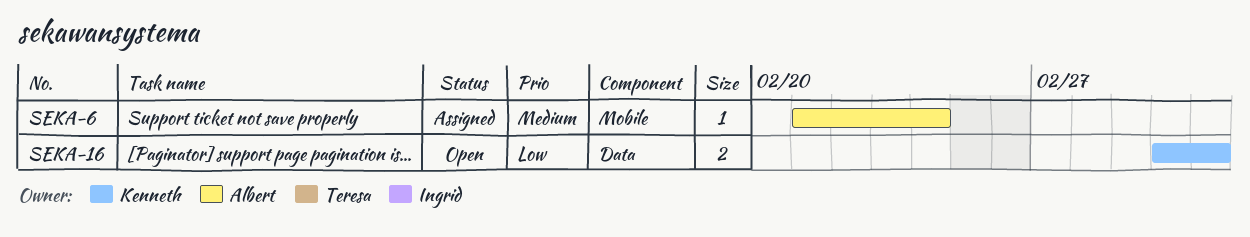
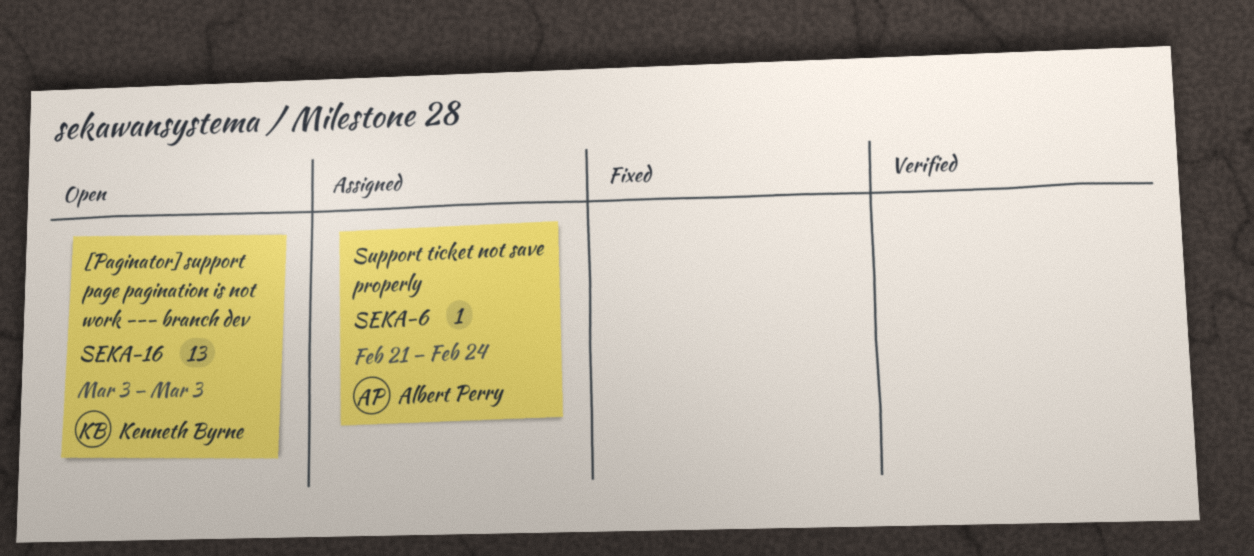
SEKA-16, estimate: 2 -> 13
SEKA-16, start: Mar 2 -> Mar 3

